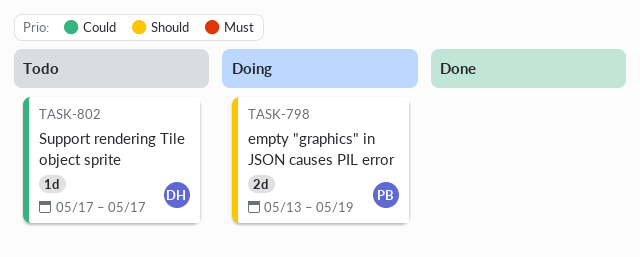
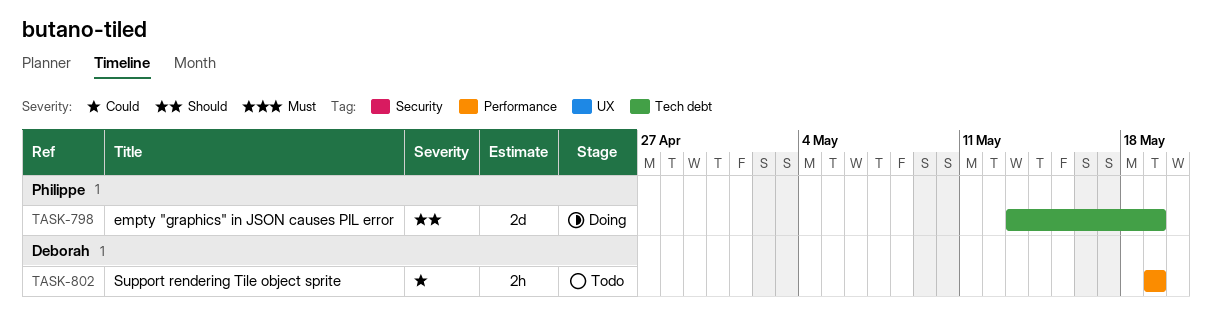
TASK-802, estimate: 1d -> 2h
TASK-802, start: May 17 -> May 19
TASK-802, due: May 17 -> May 19

